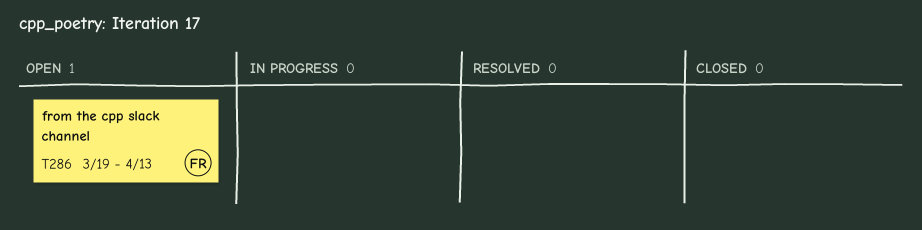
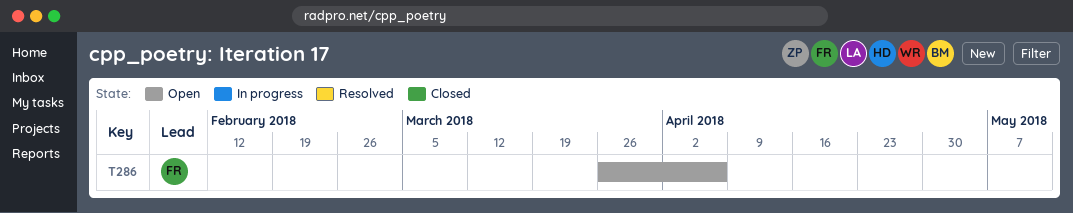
T286, start: Mar 19 -> Mar 26
T286, due: Apr 13 -> Apr 6

